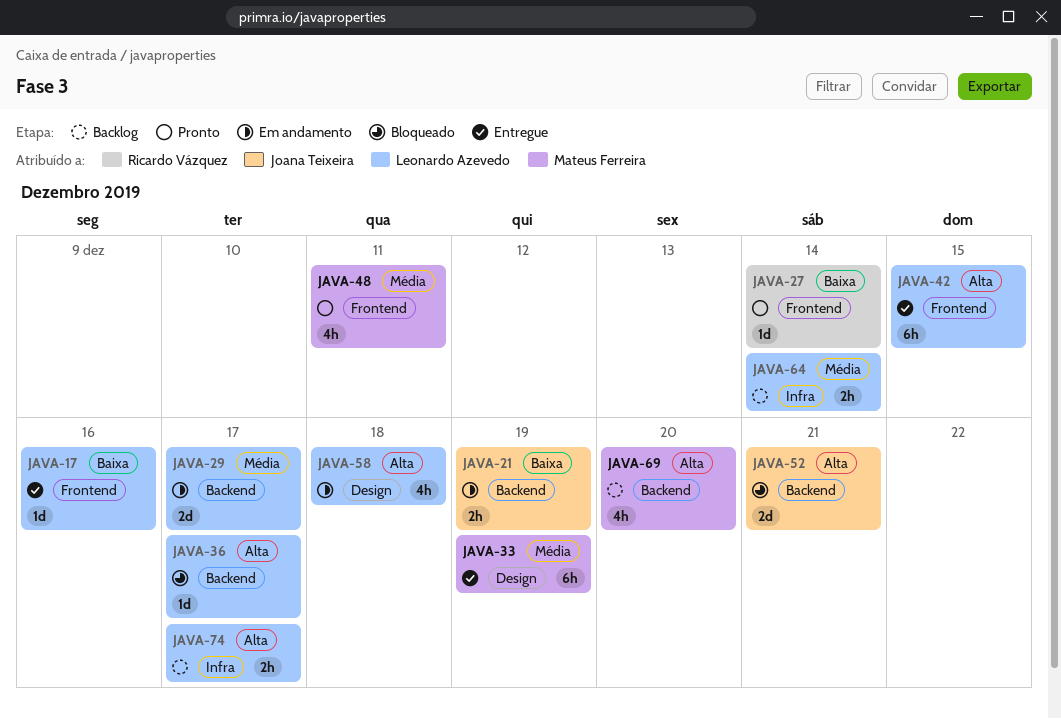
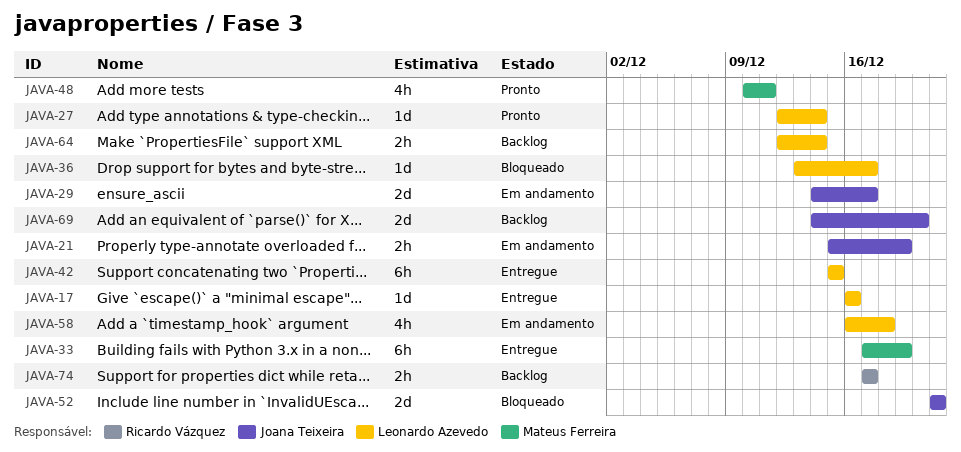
JAVA-27, owner: Ricardo Vázquez -> Leonardo Azevedo
JAVA-29, owner: Leonardo Azevedo -> Joana Teixeira
JAVA-69, owner: Mateus Ferreira -> Joana Teixeira
JAVA-69, estimate: 4h -> 2d
JAVA-74, owner: Leonardo Azevedo -> Ricardo Vázquez

